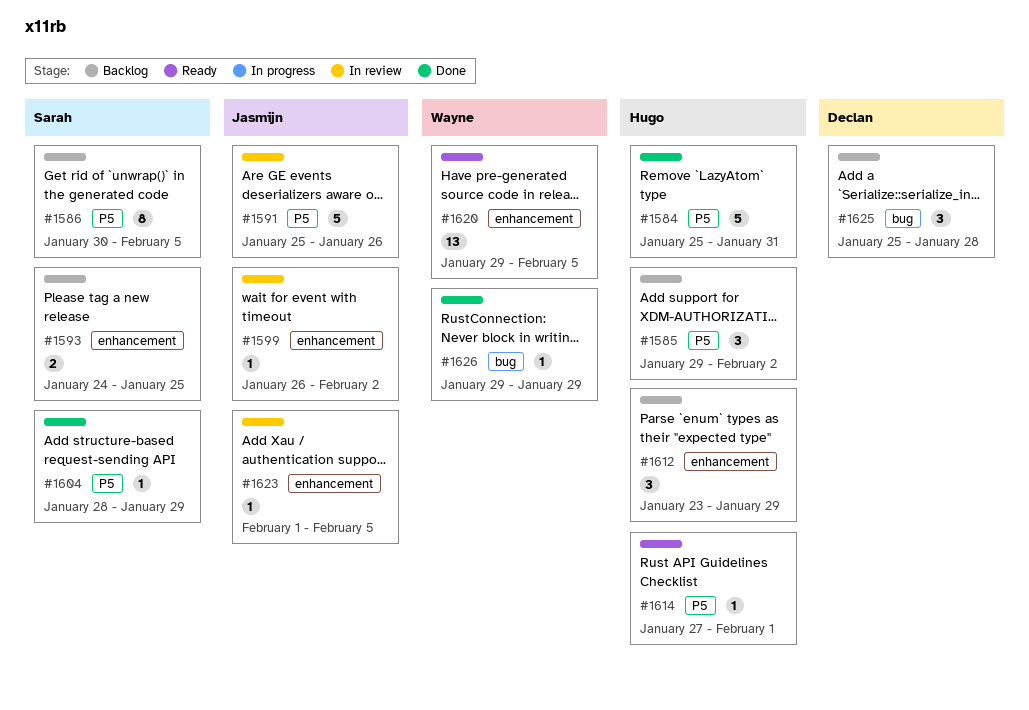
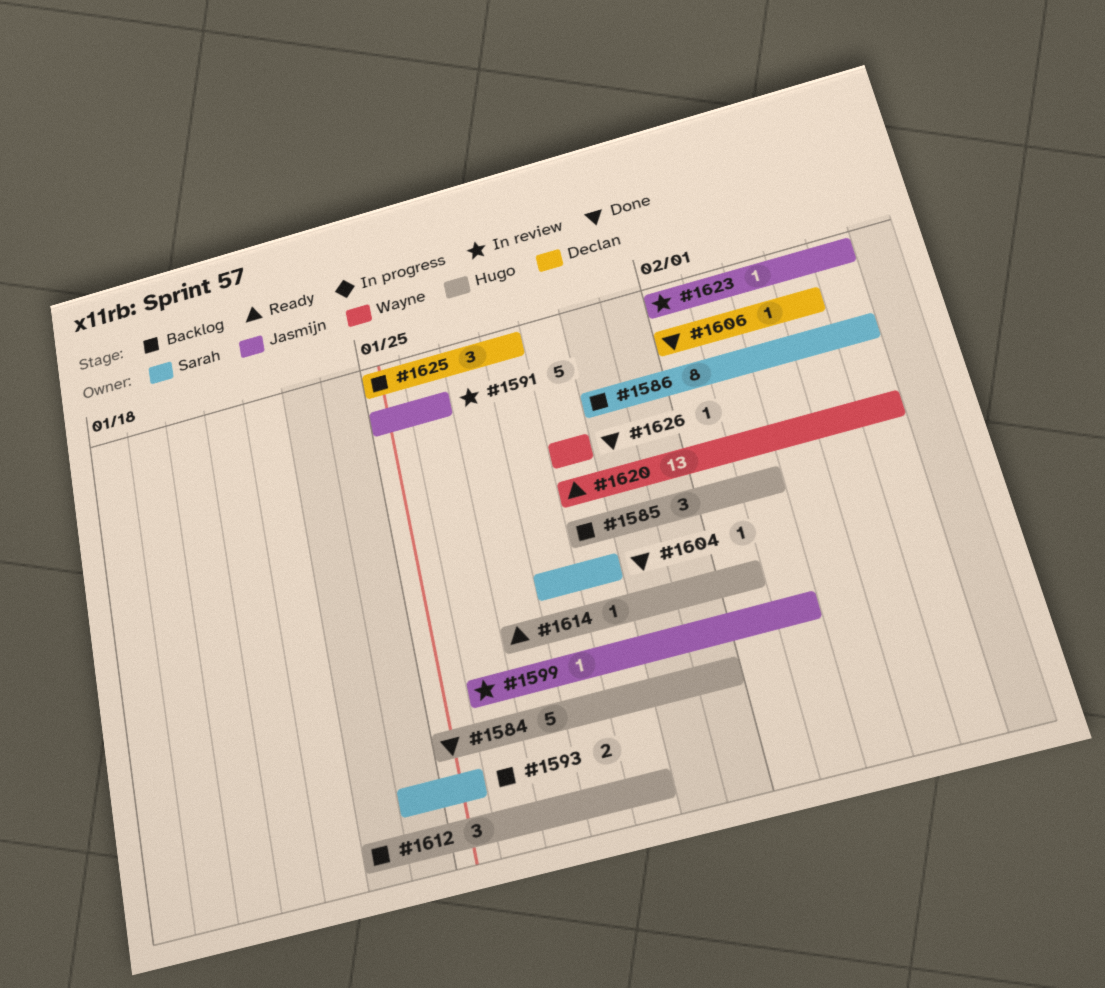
#1606: none -> present

